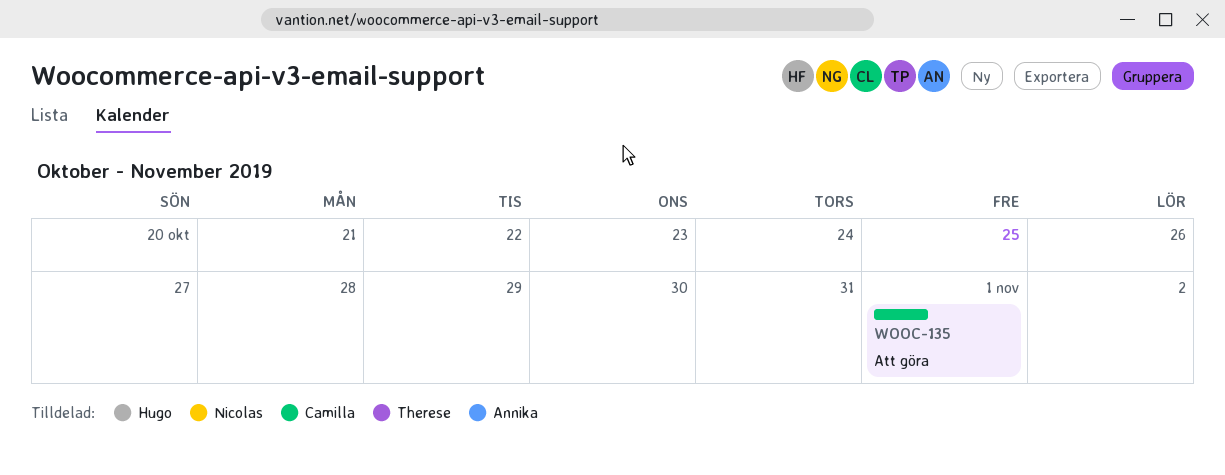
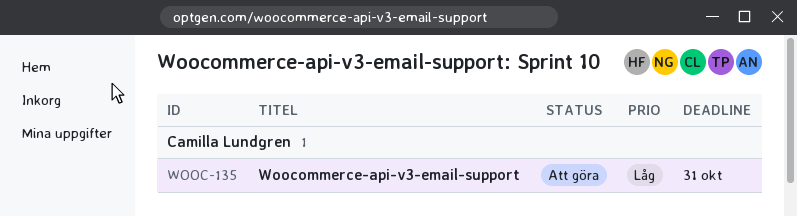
WOOC-135, due: Nov 1 -> Oct 31

